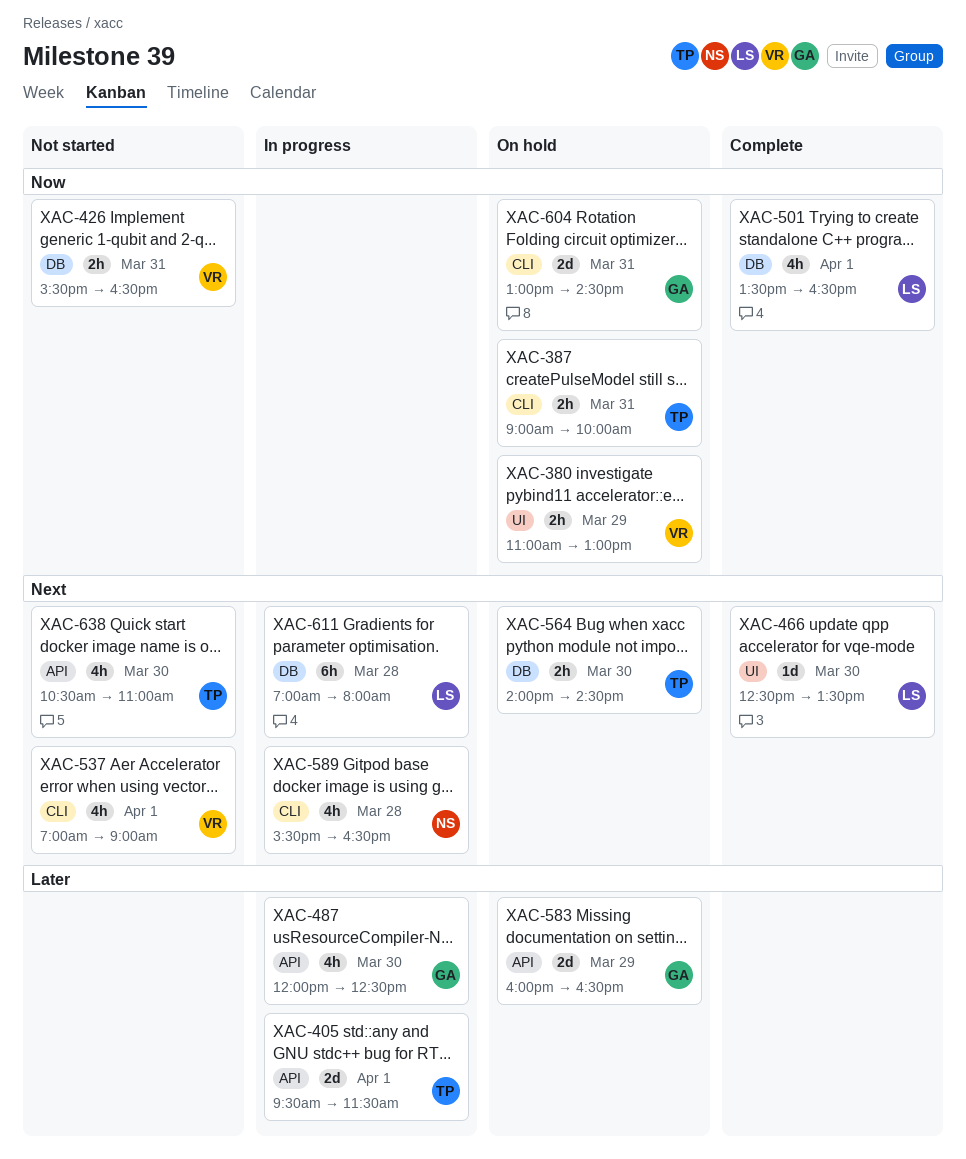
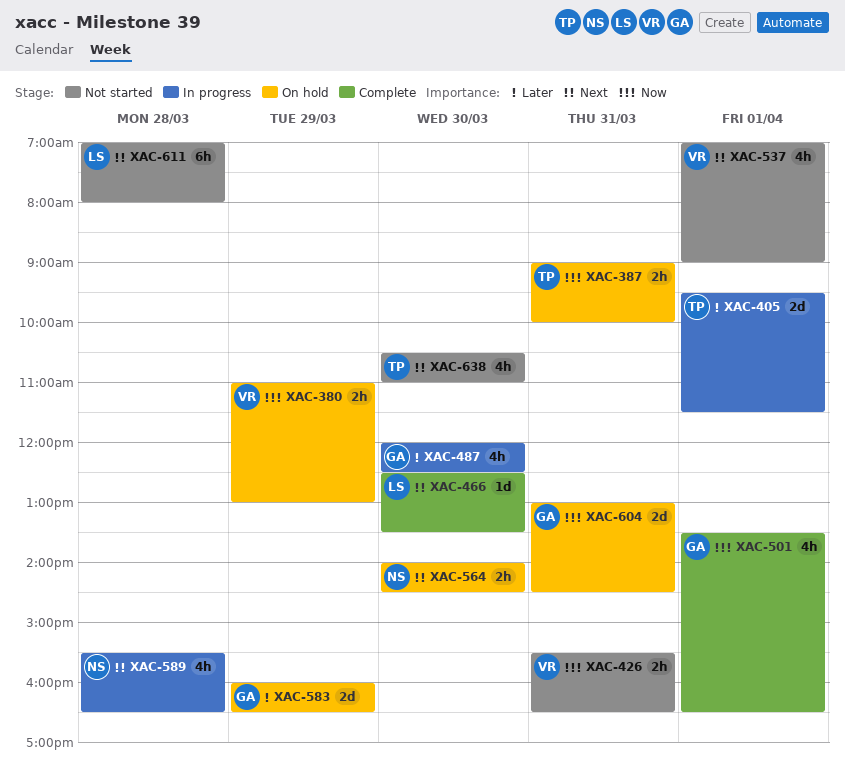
XAC-501, owner: LS -> GA
XAC-564, owner: TP -> NS
XAC-611, status: In progress -> Not started

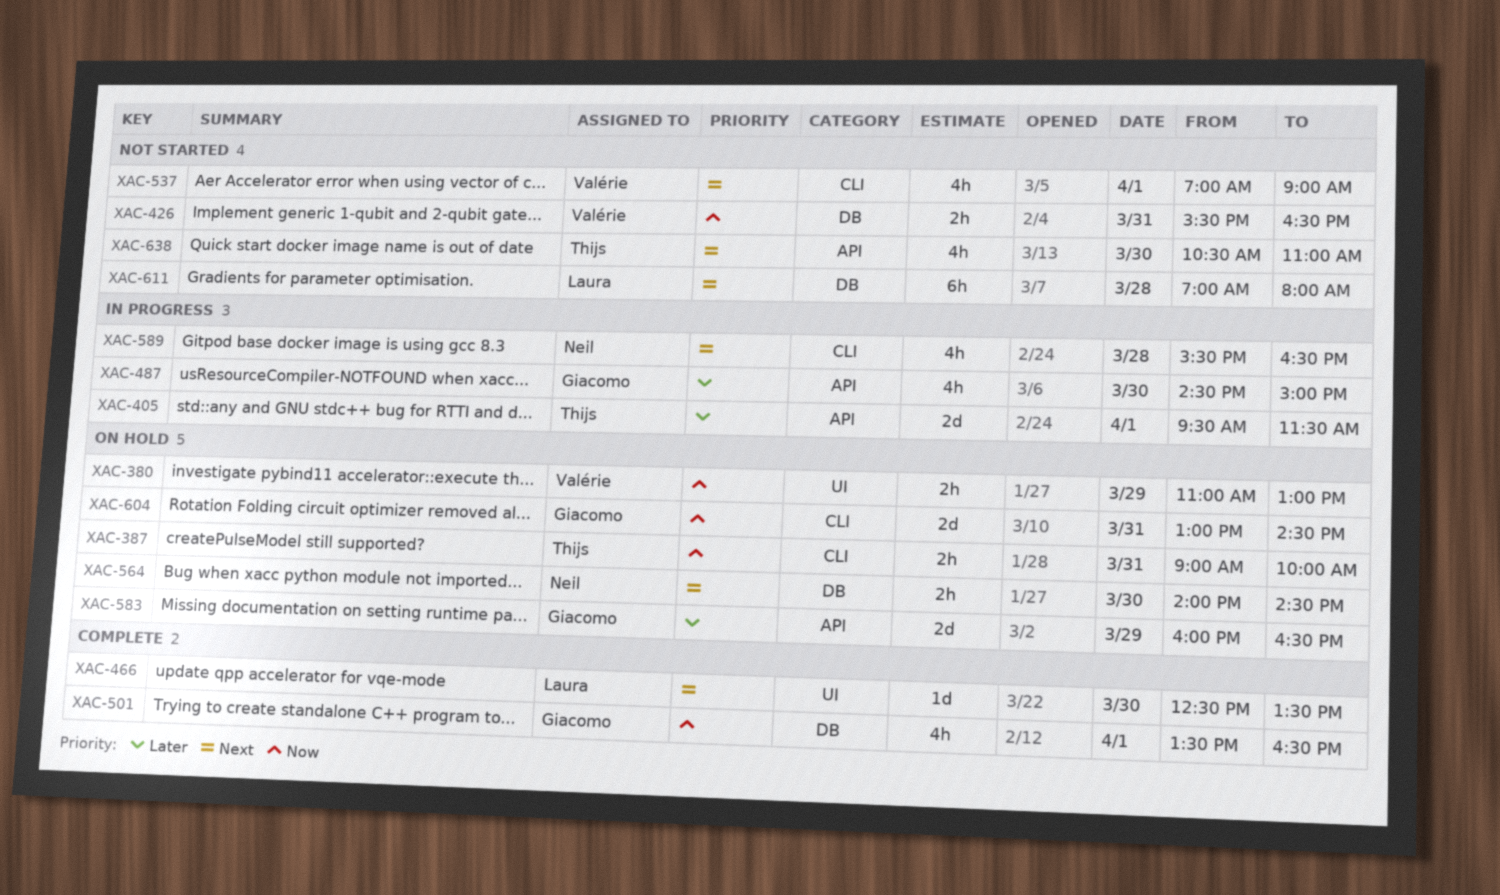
XAC-487, begins: 12:00 -> 14:30
XAC-487, ends: 12:30 -> 15:00

